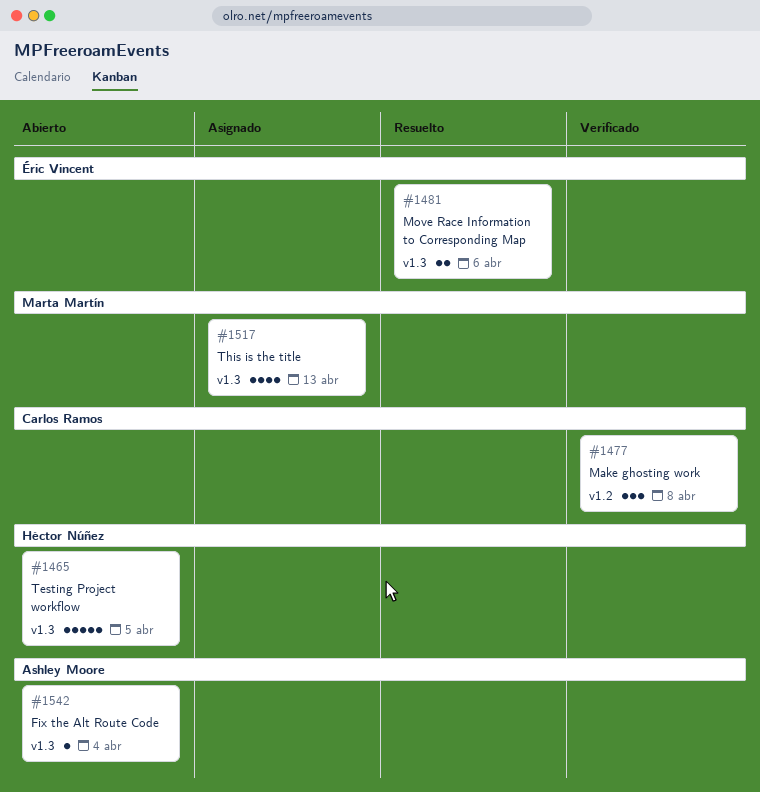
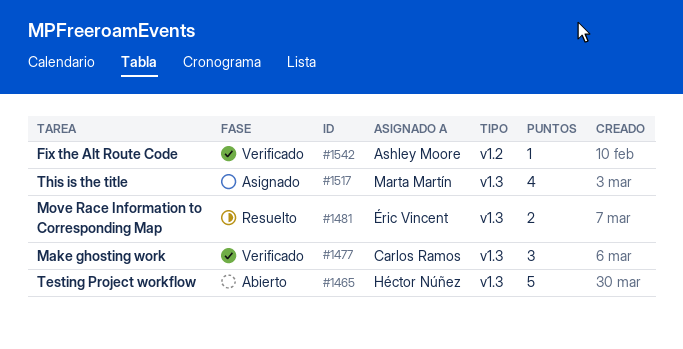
#1477, label: v1.2 -> v1.3
#1542, status: Abierto -> Verificado
#1542, label: v1.3 -> v1.2

